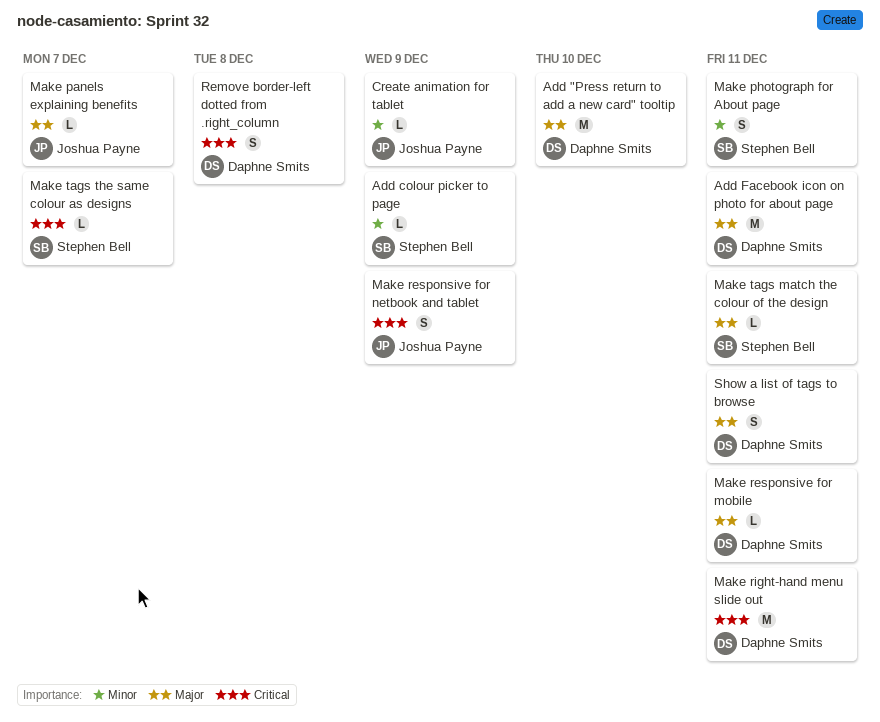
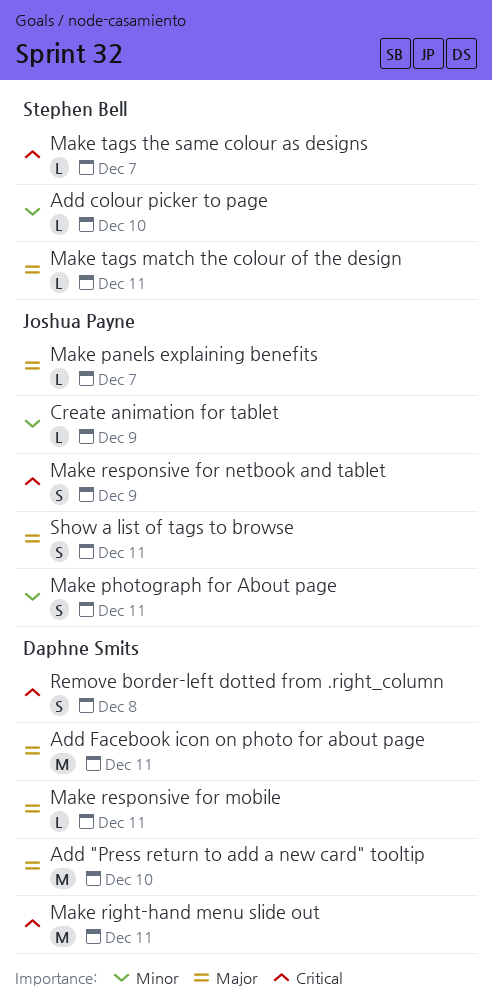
Add colour picker to page, due: Dec 9 -> Dec 10
Make photograph for About page, owner: Stephen Bell -> Joshua Payne
Show a list of tags to browse, owner: Daphne Smits -> Joshua Payne

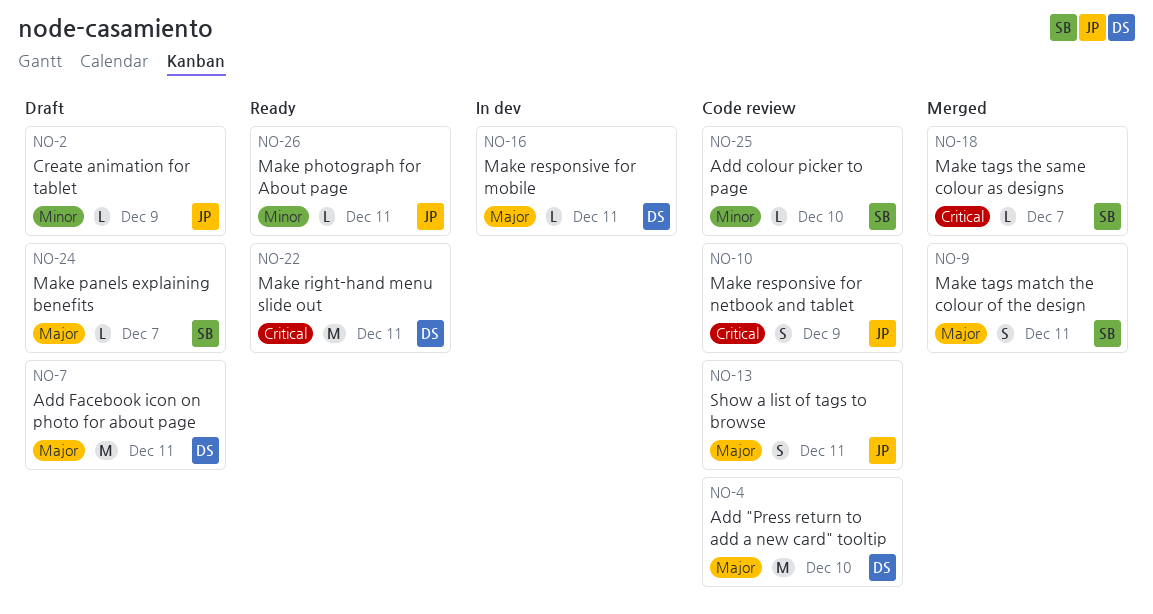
Make panels explaining benefits, owner: Joshua Payne -> Stephen Bell
Make photograph for About page, estimate: S -> L
Make tags match the colour of the design, estimate: L -> S
Remove border-left dotted from .right_column: present -> none

